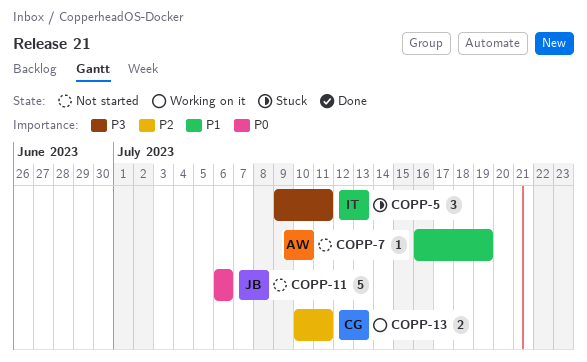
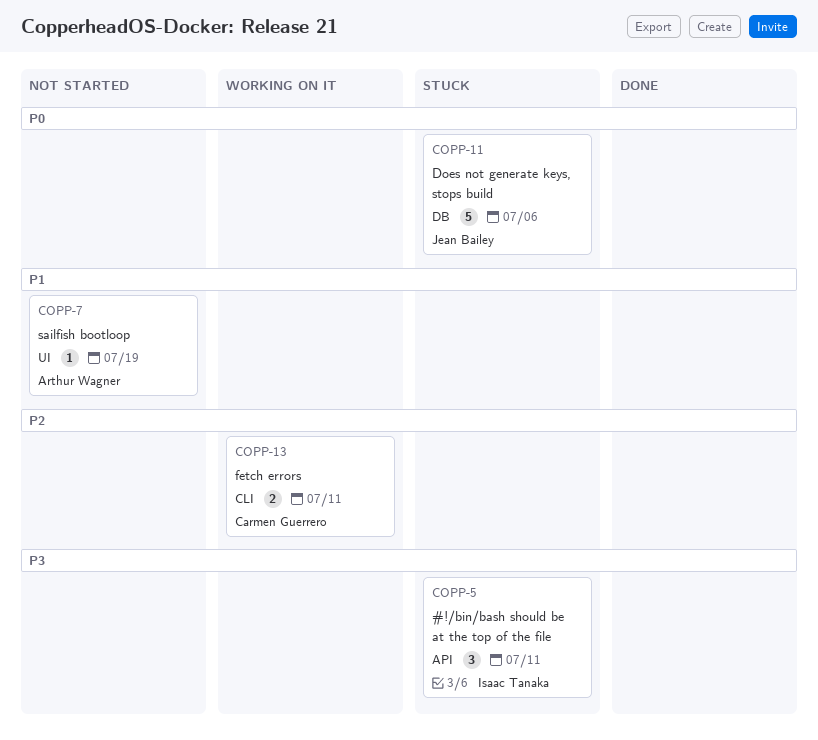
COPP-11, status: Not started -> Stuck

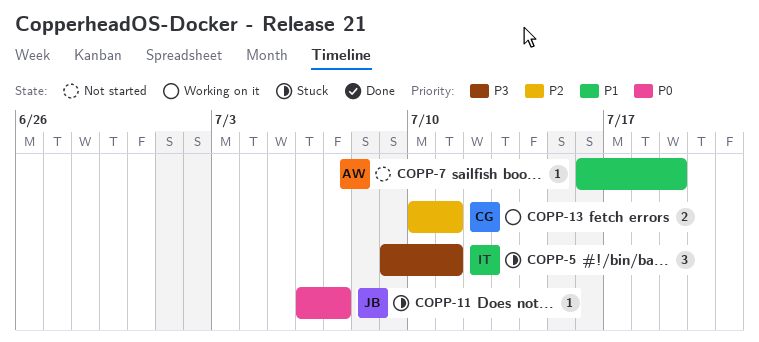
COPP-11, estimate: 5 -> 1
COPP-11, due: Jul 6 -> Jul 7

